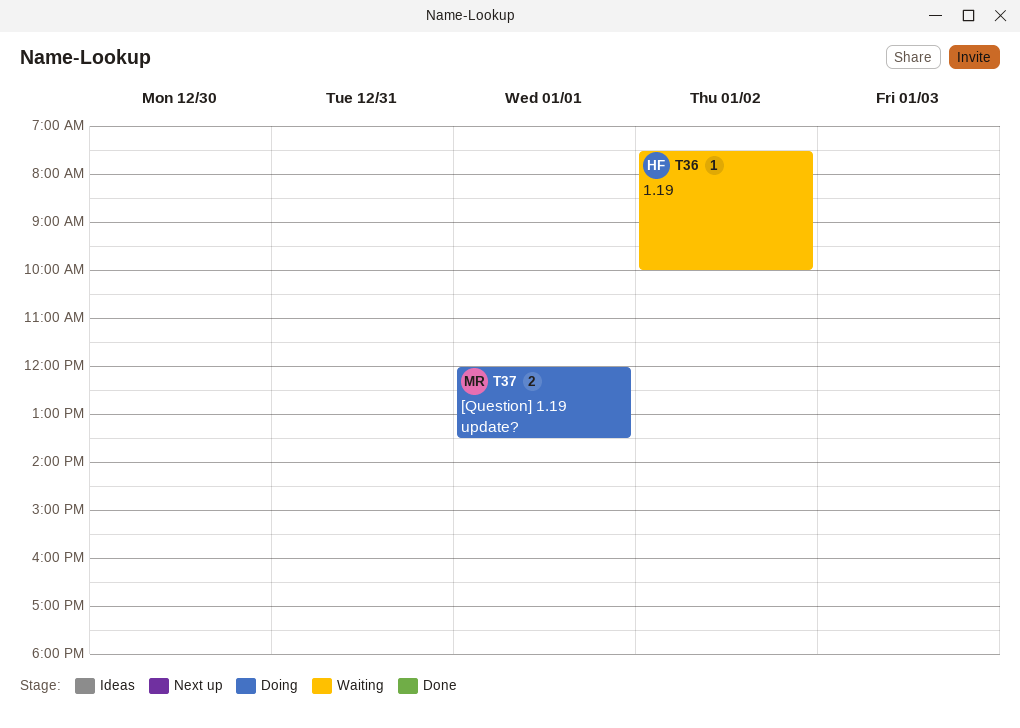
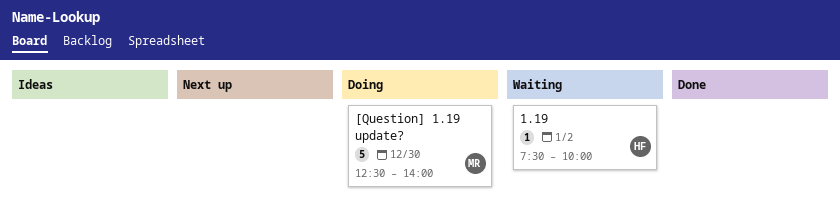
[Question] 1.19 update?, estimate: 2 -> 5
[Question] 1.19 update?, day: Jan 1 -> Dec 30
[Question] 1.19 update?, begins: 12:00 -> 12:30
[Question] 1.19 update?, ends: 13:30 -> 14:00

